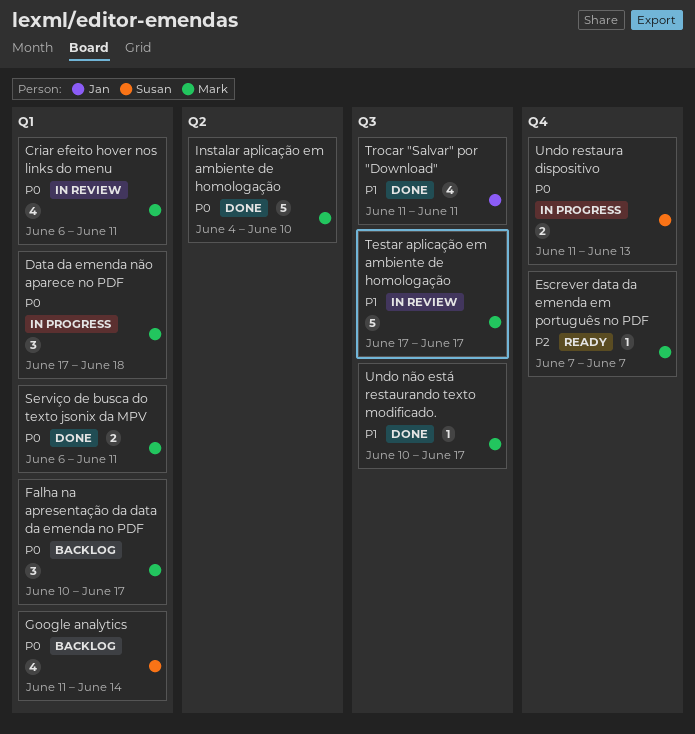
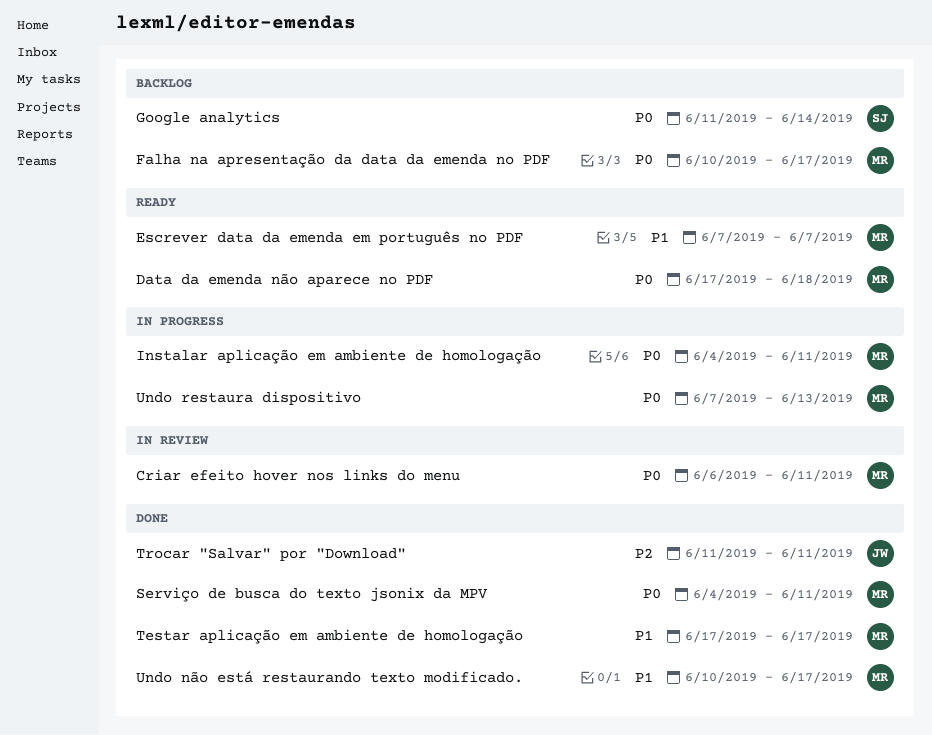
Data da emenda não aparece no PDF, status: In progress -> Ready
Escrever data da emenda em português no PDF, priority: P2 -> P1
Instalar aplicação em ambiente de homologação, status: Done -> In progress
Instalar aplicação em ambiente de homologação, due: Jun 10 -> Jun 11
Serviço de busca do texto jsonix da MPV, start: Jun 6 -> Jun 4
Testar aplicação em ambiente de homologação, status: In review -> Done
Trocar "Salvar" por "Download", priority: P1 -> P2
Undo restaura dispositivo, owner: Susan -> Mark
Undo restaura dispositivo, start: Jun 11 -> Jun 7

